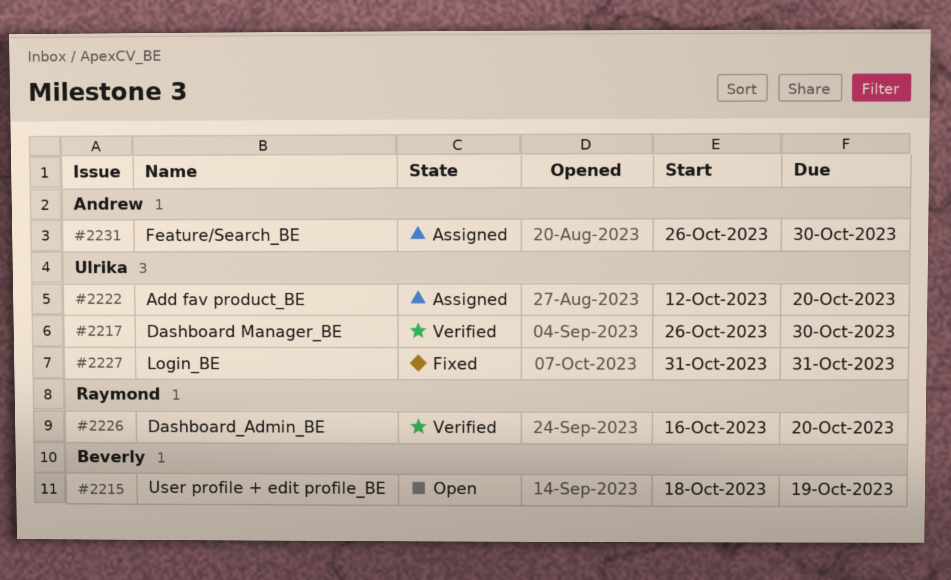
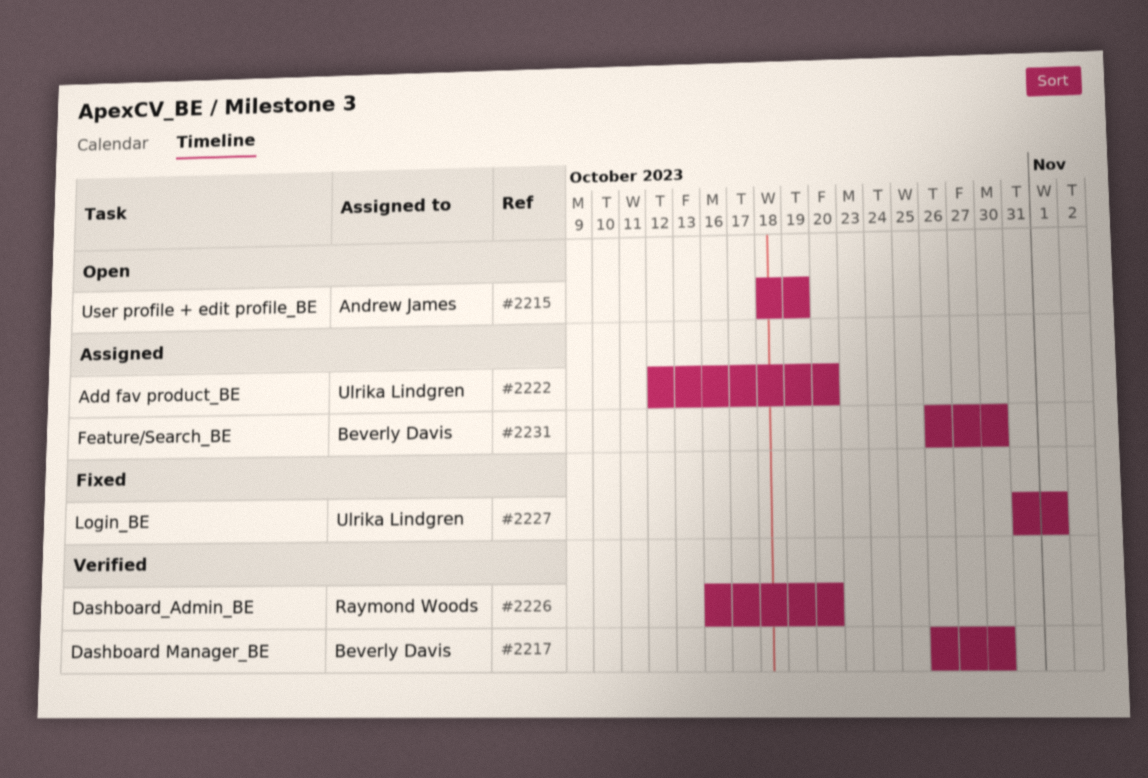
#2215, owner: Beverly Davis -> Andrew James
#2217, owner: Ulrika Lindgren -> Beverly Davis
#2227, due: Oct 31 -> Nov 1
#2231, owner: Andrew James -> Beverly Davis

